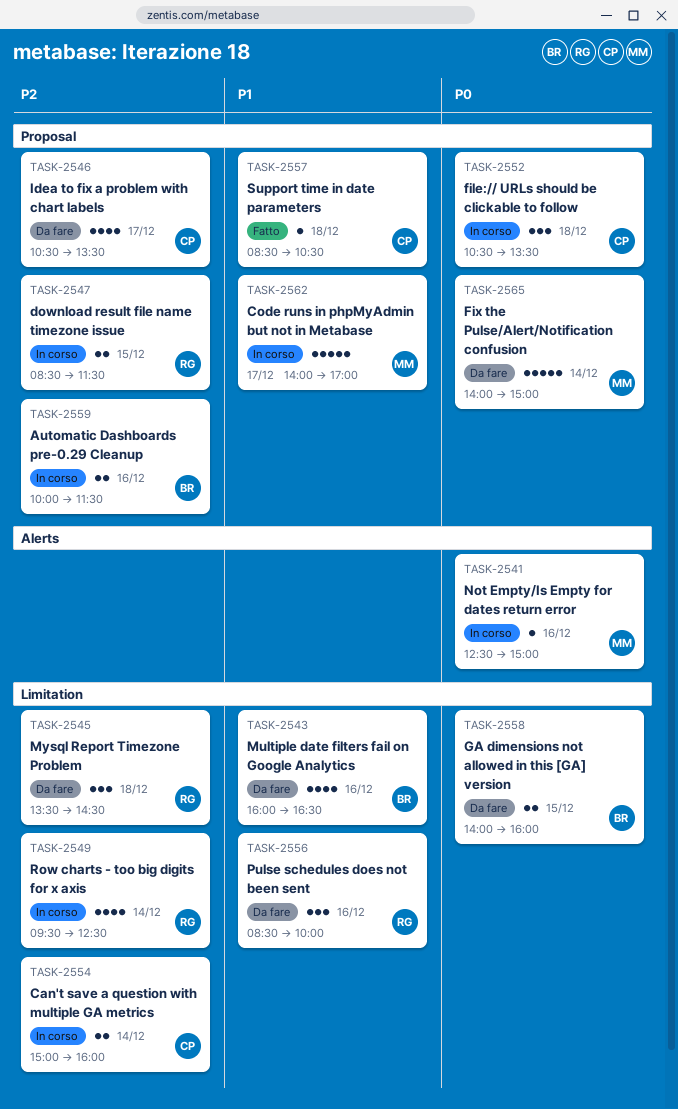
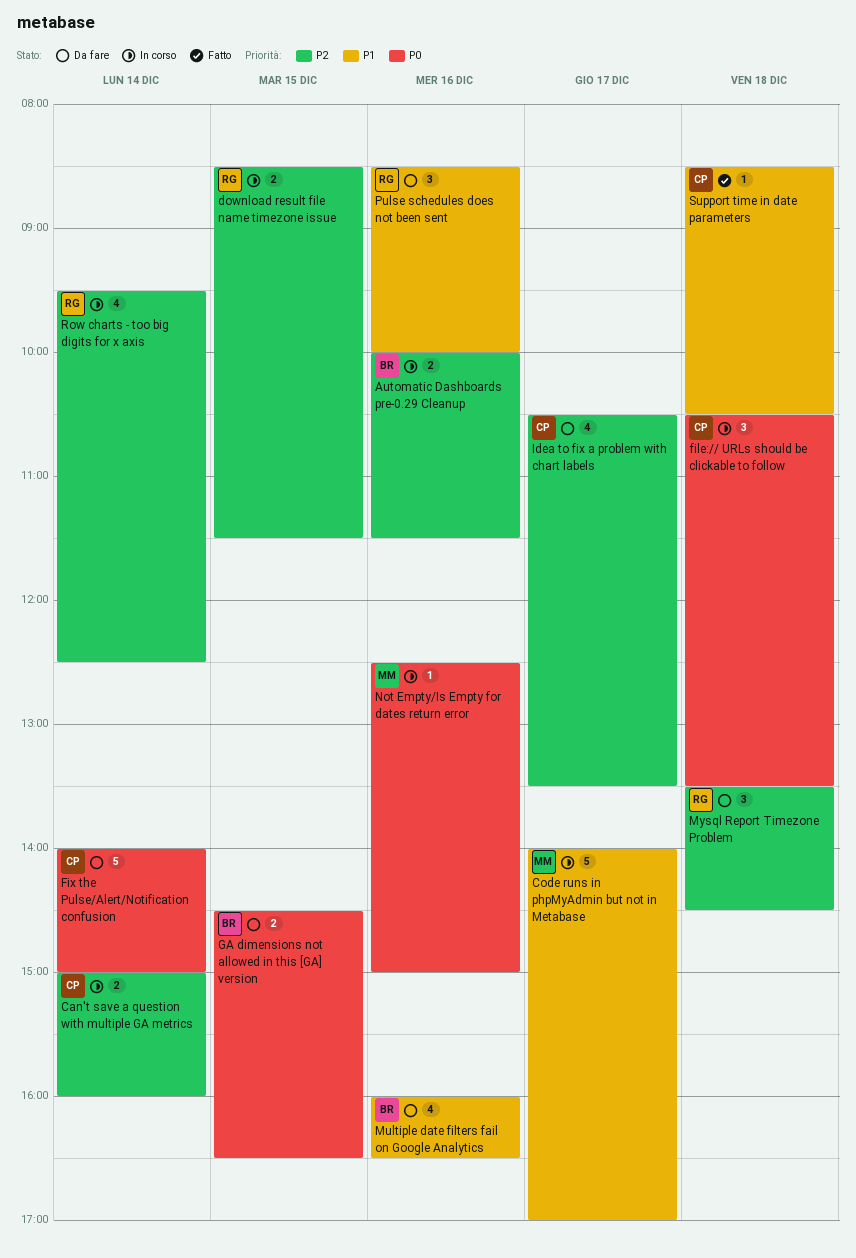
Fix the Pulse/Alert/Notification confusion, owner: MM -> CP
GA dimensions not allowed in this [GA] version, begins: 14:00 -> 14:30
GA dimensions not allowed in this [GA] version, ends: 16:00 -> 16:30

